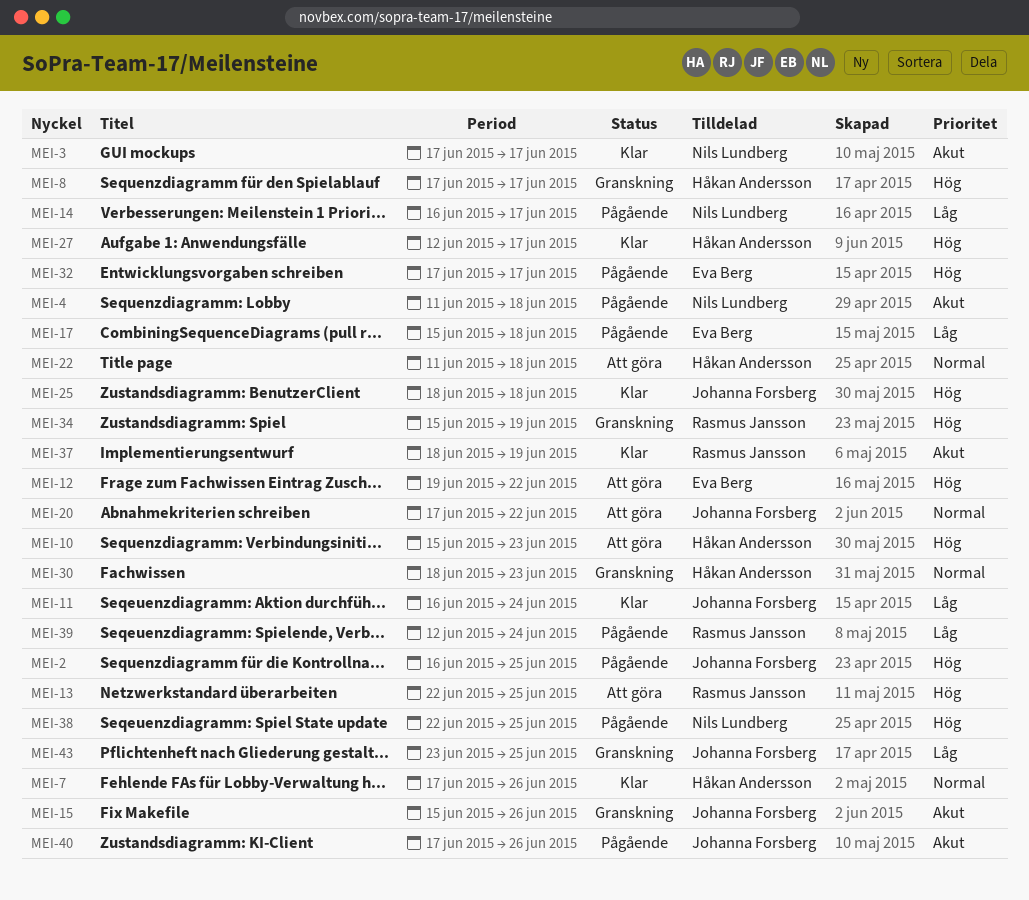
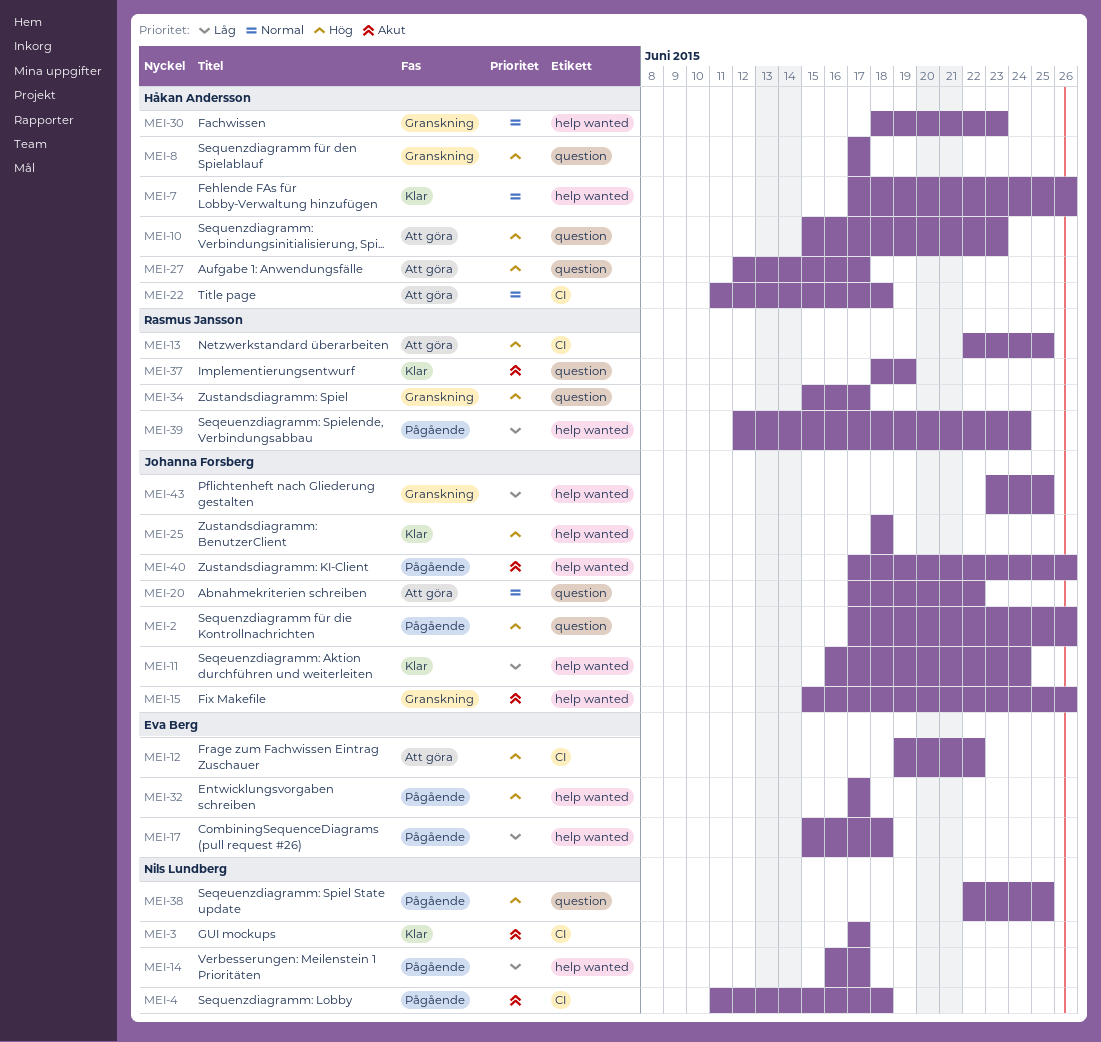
MEI-2, start: Jun 16 -> Jun 17
MEI-2, due: Jun 25 -> Jun 26
MEI-27, status: Klar -> Att göra
MEI-34, due: Jun 19 -> Jun 17

